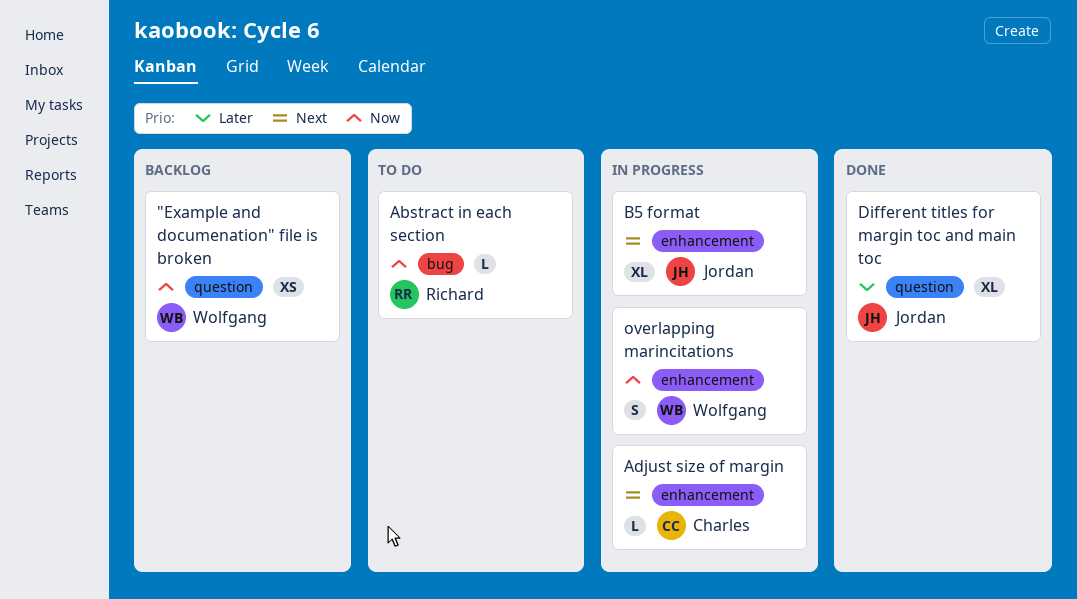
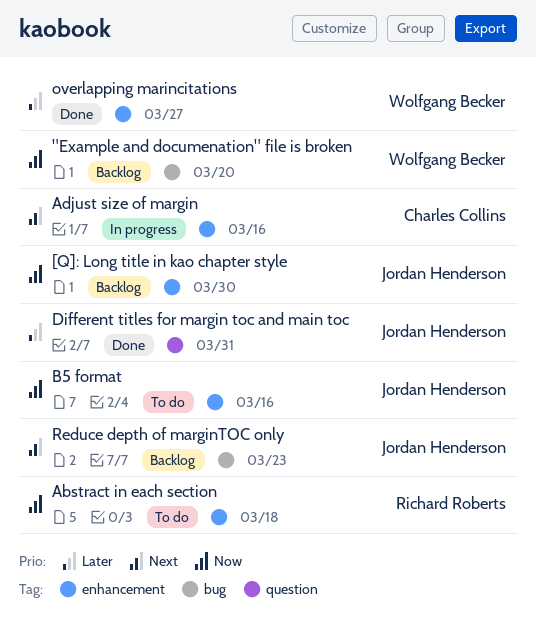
"Example and documenation" file is broken, label: question -> bug
[Q]: Long title in kao chapter style: none -> present
Abstract in each section, label: bug -> enhancement
B5 format, status: In progress -> To do
B5 format, priority: Next -> Now
overlapping marincitations, status: In progress -> Done
overlapping marincitations, priority: Now -> Later
Reduce depth of marginTOC only: none -> present

